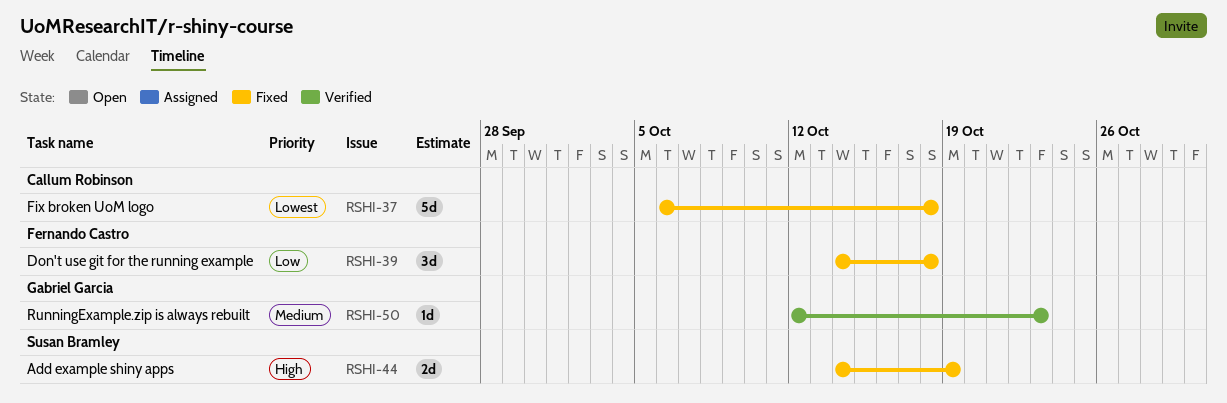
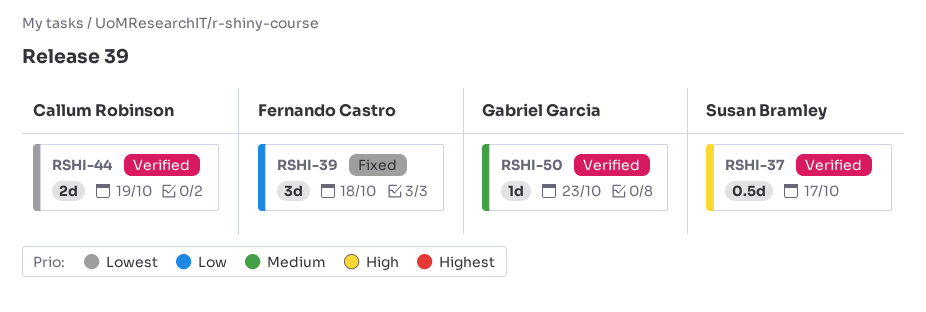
RSHI-37, status: Fixed -> Verified
RSHI-37, owner: Callum Robinson -> Susan Bramley
RSHI-37, priority: Lowest -> High
RSHI-37, estimate: 5d -> 0.5d
RSHI-37, due: Oct 18 -> Oct 17
RSHI-44, status: Fixed -> Verified
RSHI-44, owner: Susan Bramley -> Callum Robinson
RSHI-44, priority: High -> Lowest

